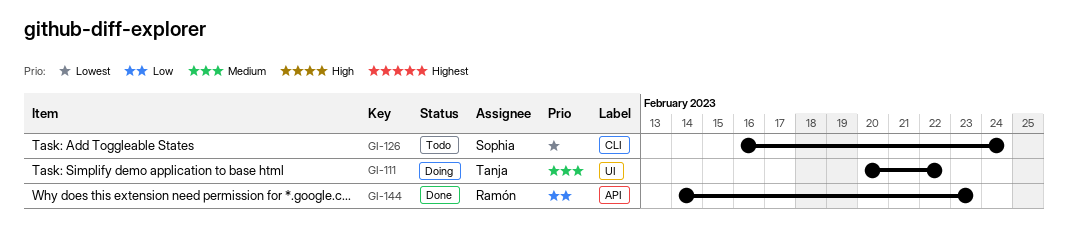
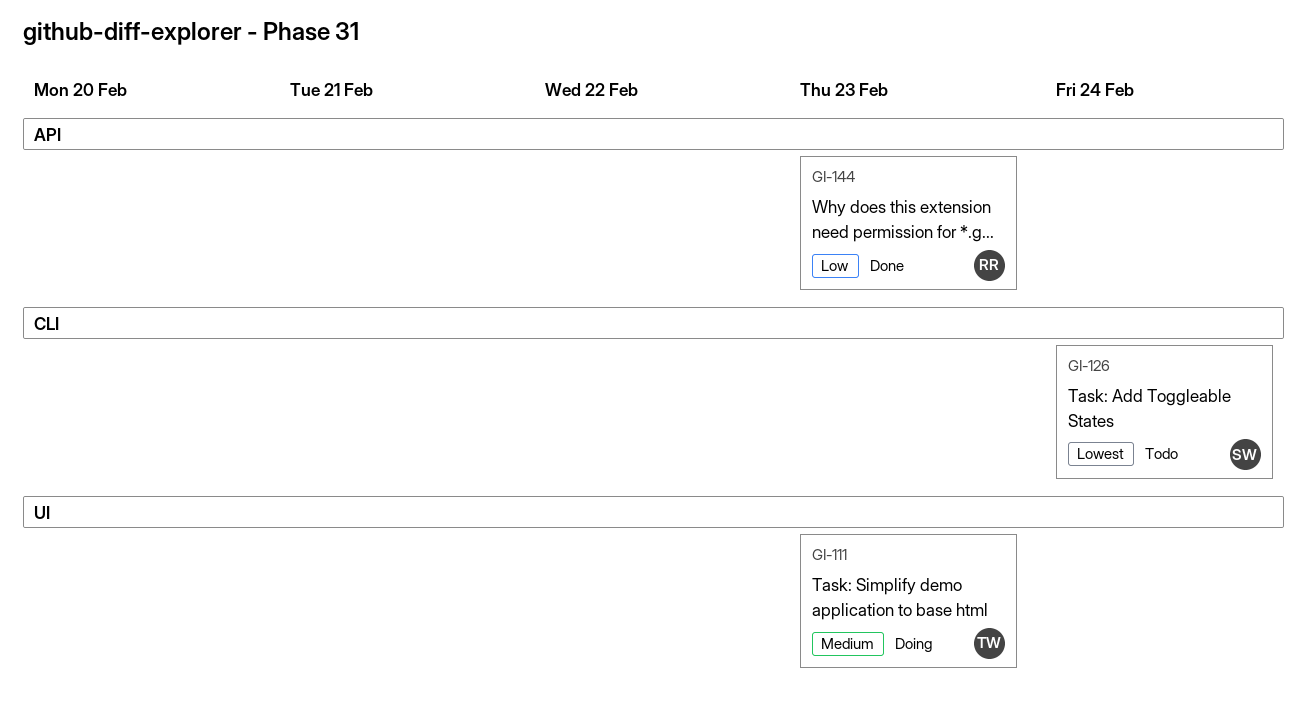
GI-111, due: Feb 22 -> Feb 23

